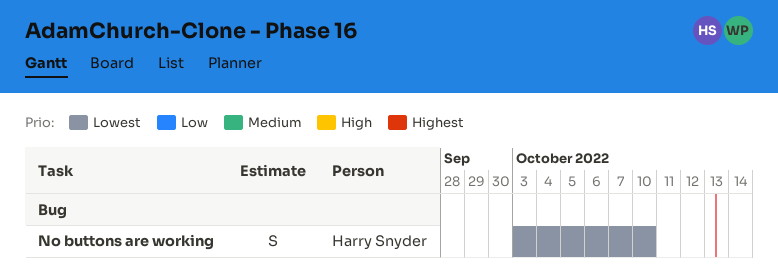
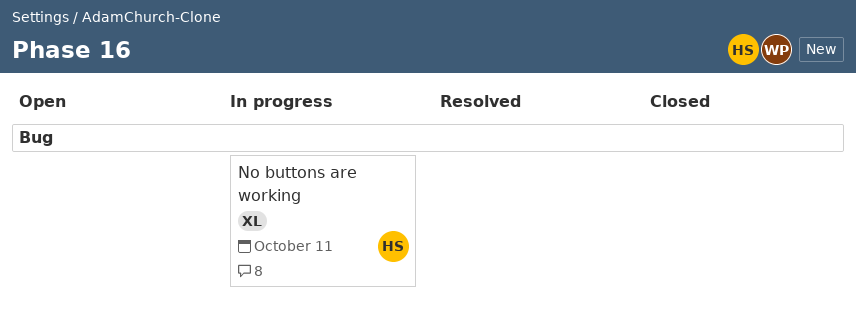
No buttons are working, estimate: S -> XL
No buttons are working, due: Oct 10 -> Oct 11

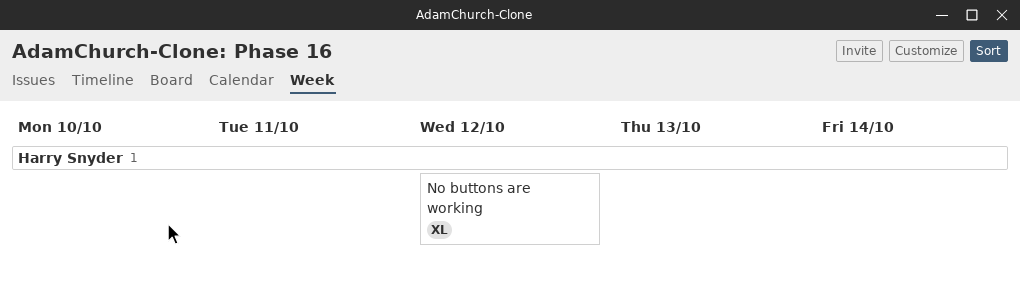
No buttons are working, due: Oct 11 -> Oct 12

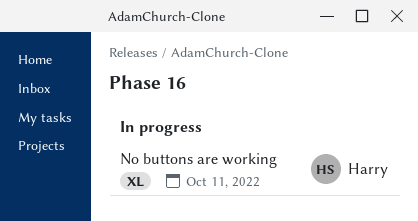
No buttons are working, due: Oct 12 -> Oct 11

